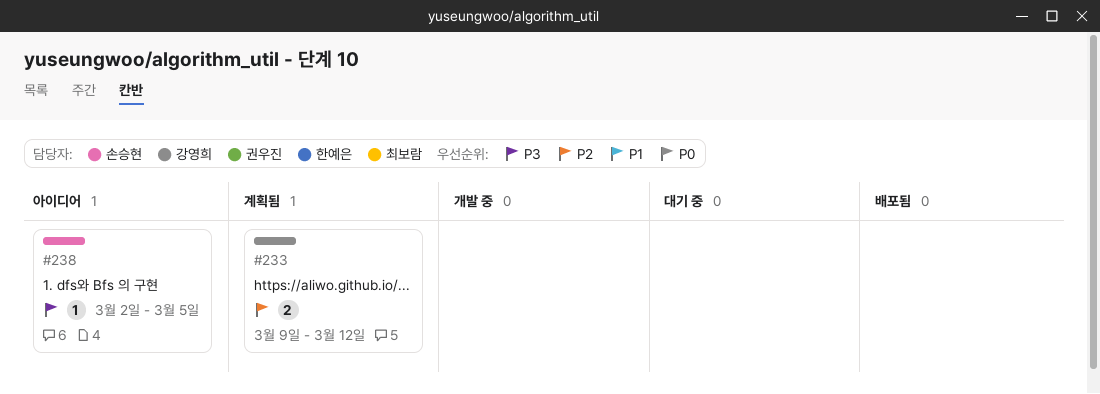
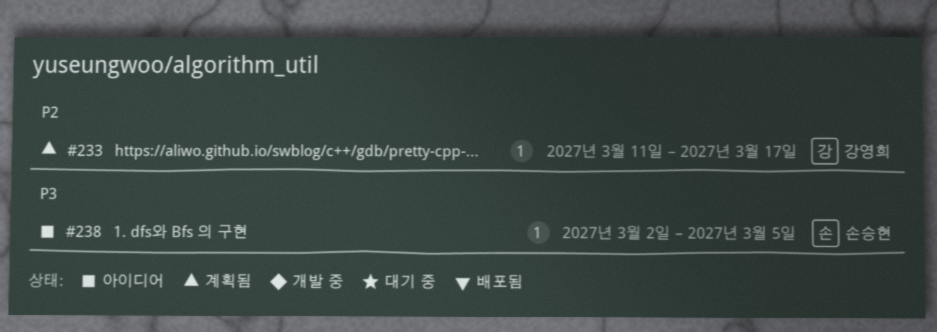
#233, estimate: 2 -> 1
#233, start: Mar 9 -> Mar 11
#233, due: Mar 12 -> Mar 17

